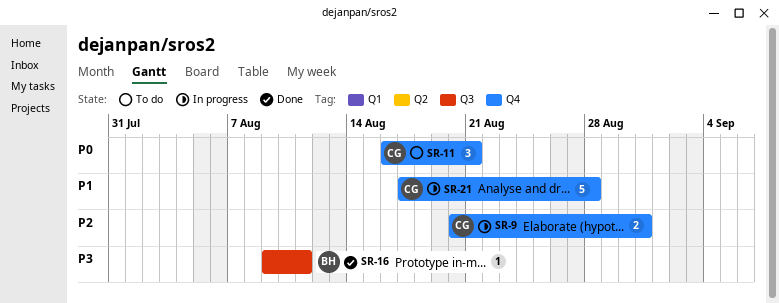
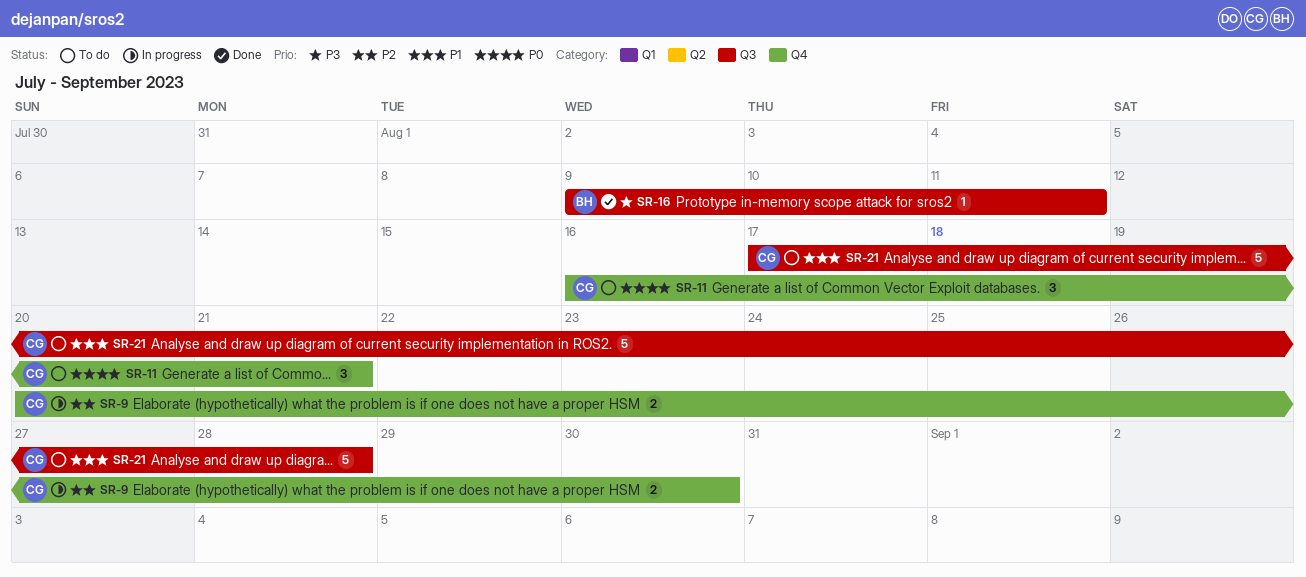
SR-9, due: Aug 31 -> Aug 30
SR-21, status: In progress -> To do
SR-21, label: Q4 -> Q3

